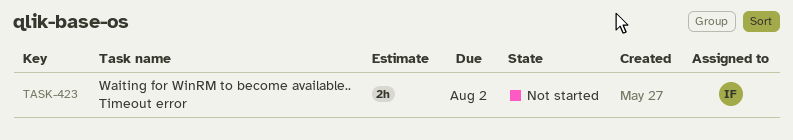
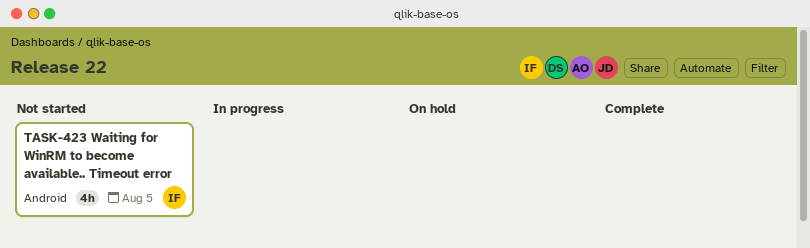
TASK-423, estimate: 2h -> 4h
TASK-423, due: Aug 2 -> Aug 5

